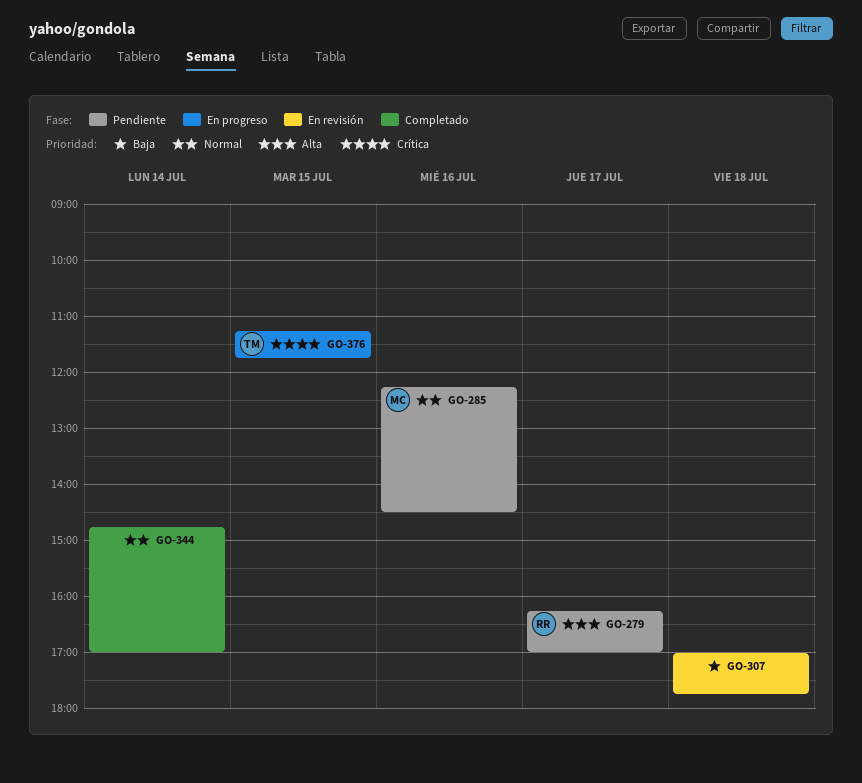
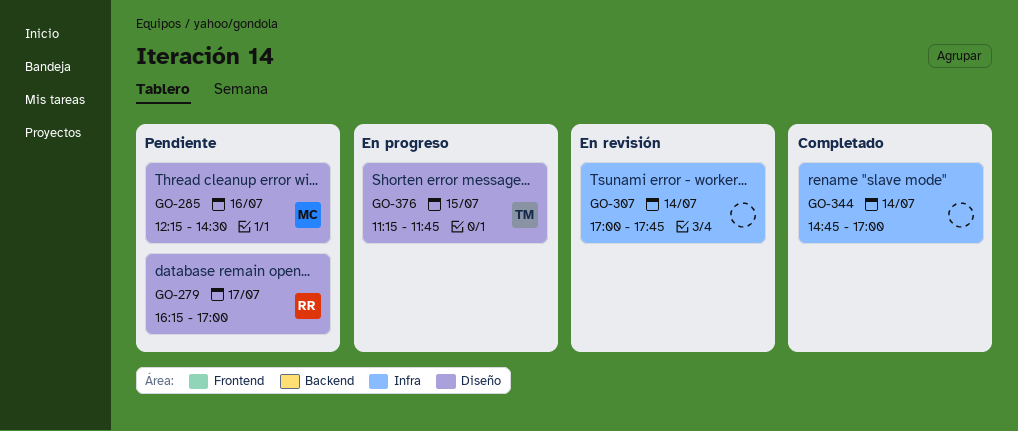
GO-307, day: Jul 18 -> Jul 14

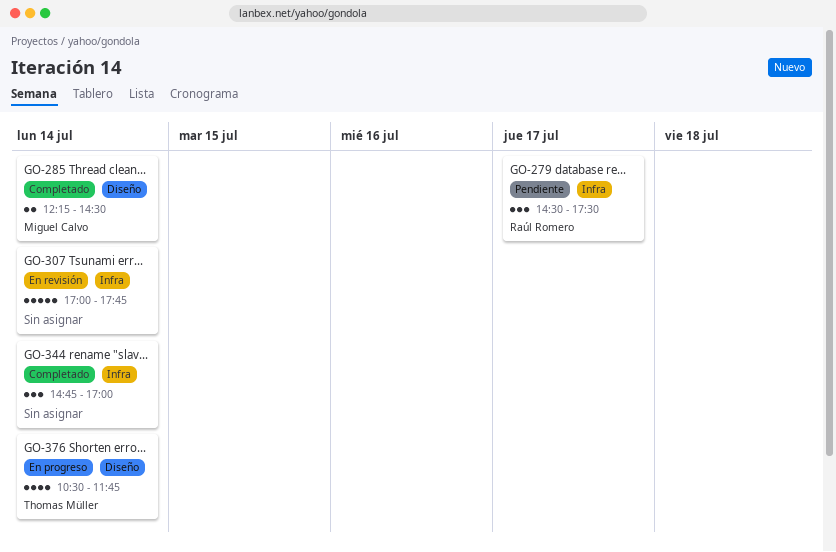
GO-279, label: Diseño -> Infra
GO-279, begins: 16:15 -> 14:30
GO-279, ends: 17:00 -> 17:30
GO-285, status: Pendiente -> Completado
GO-285, day: Jul 16 -> Jul 14
GO-376, day: Jul 15 -> Jul 14
GO-376, begins: 11:15 -> 10:30

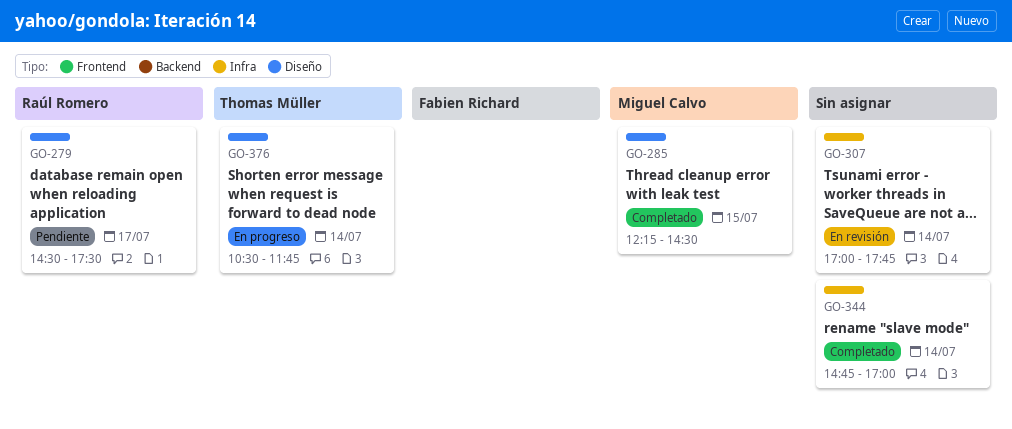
GO-279, label: Infra -> Diseño
GO-285, day: Jul 14 -> Jul 15

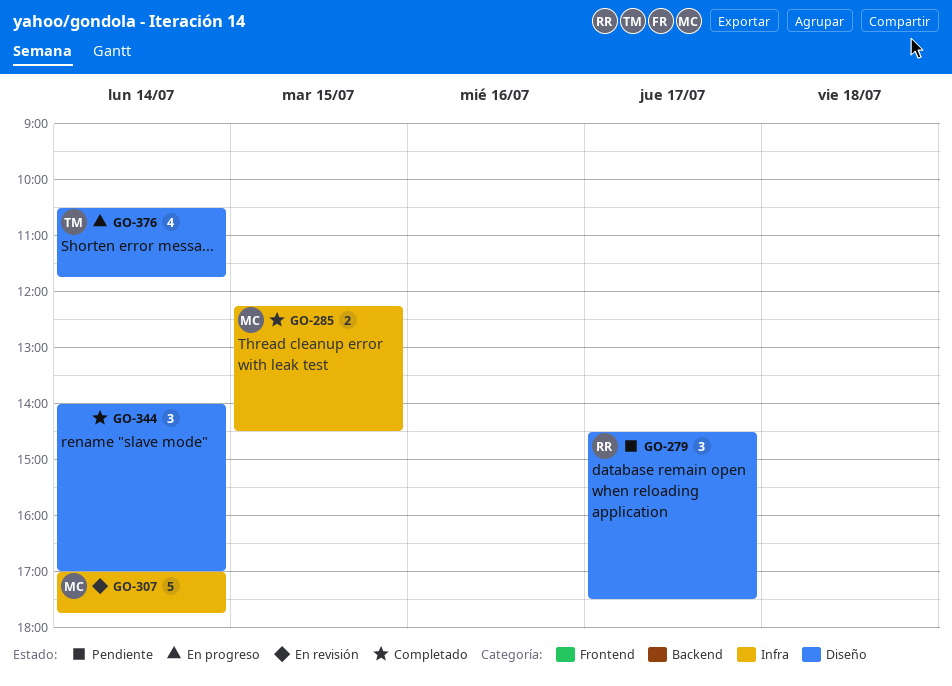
GO-285, label: Diseño -> Infra
GO-307, owner: none -> Miguel Calvo
GO-344, label: Infra -> Diseño
GO-344, begins: 14:45 -> 14:00

